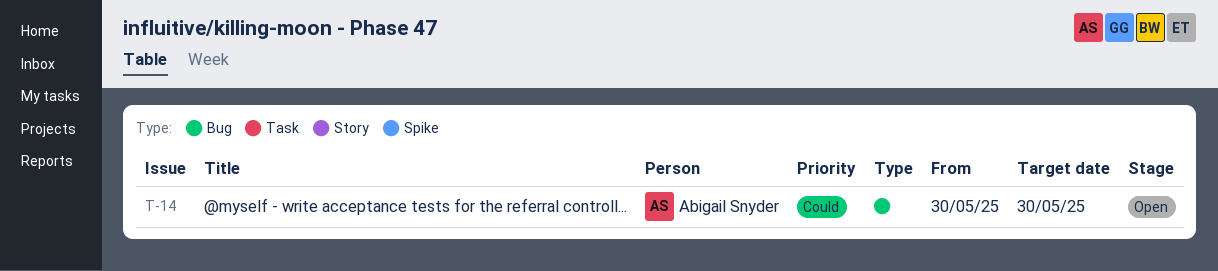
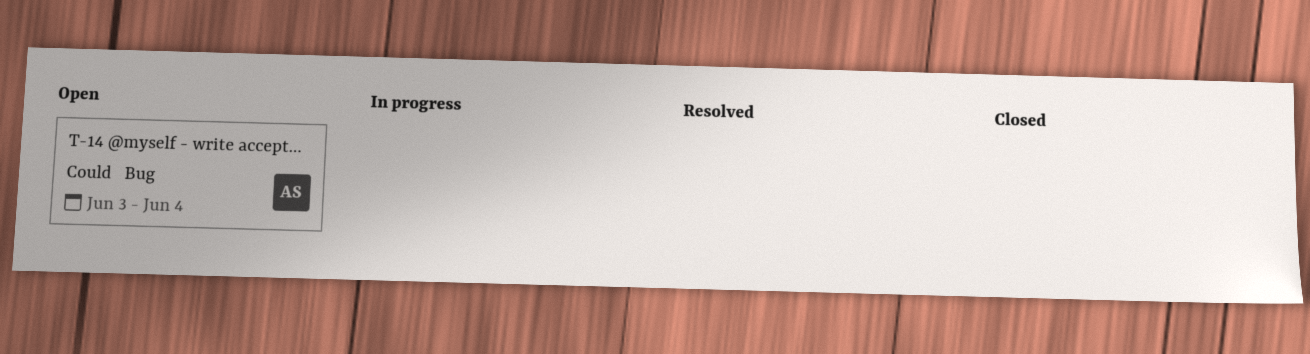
T-14, start: May 30 -> Jun 3
T-14, due: May 30 -> Jun 4

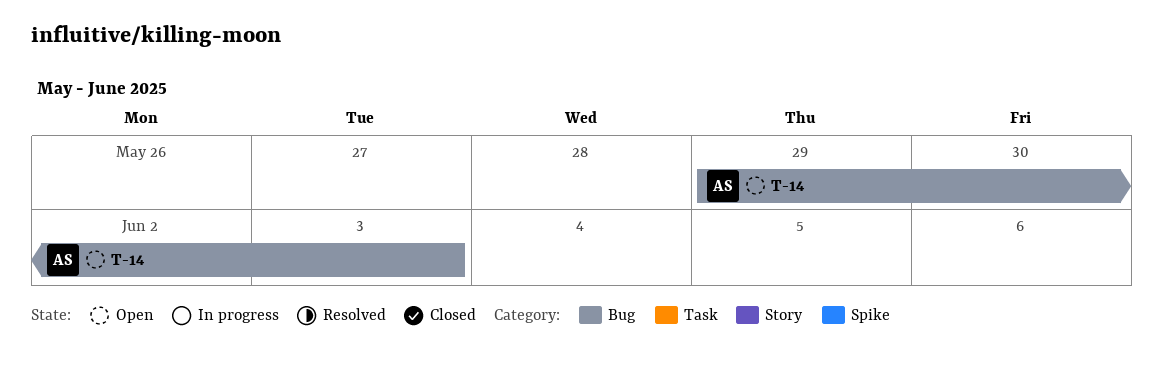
T-14, start: Jun 3 -> May 29
T-14, due: Jun 4 -> Jun 3

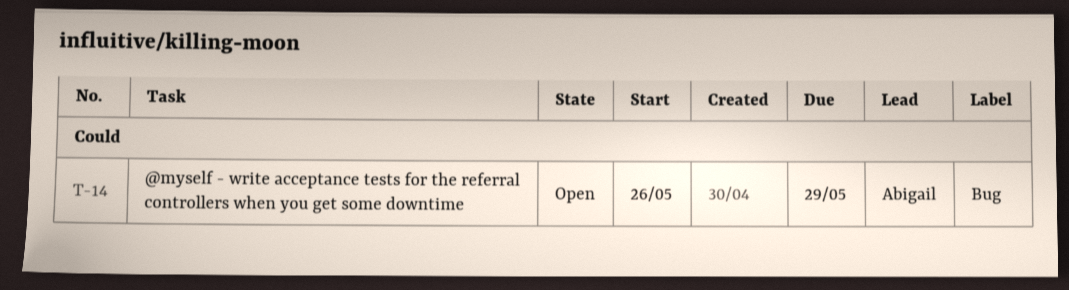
T-14, start: May 29 -> May 26
T-14, due: Jun 3 -> May 29

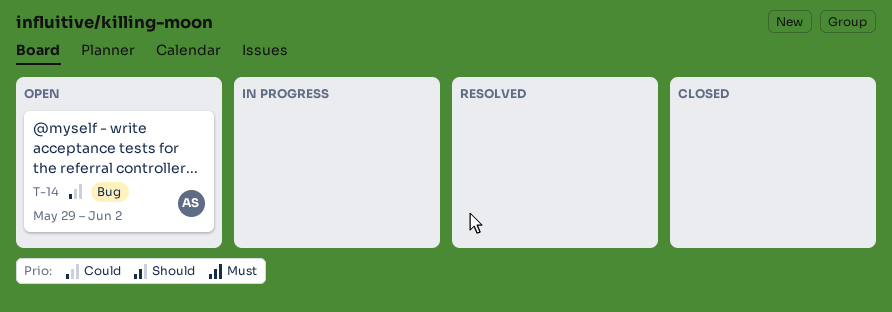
T-14, start: May 26 -> May 29
T-14, due: May 29 -> Jun 2

